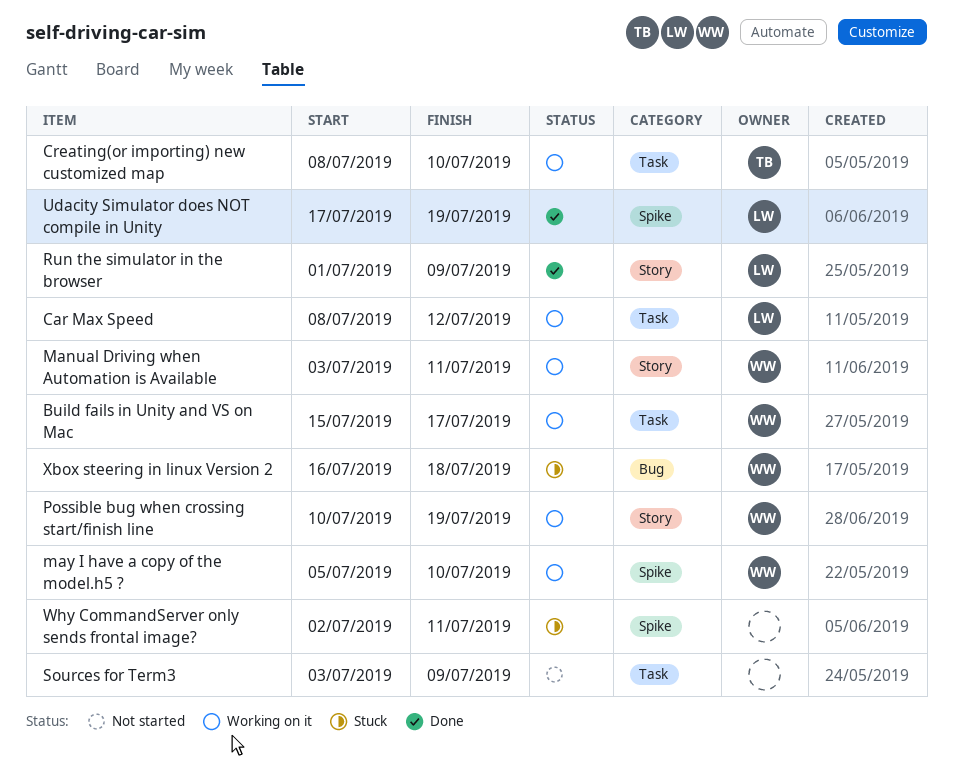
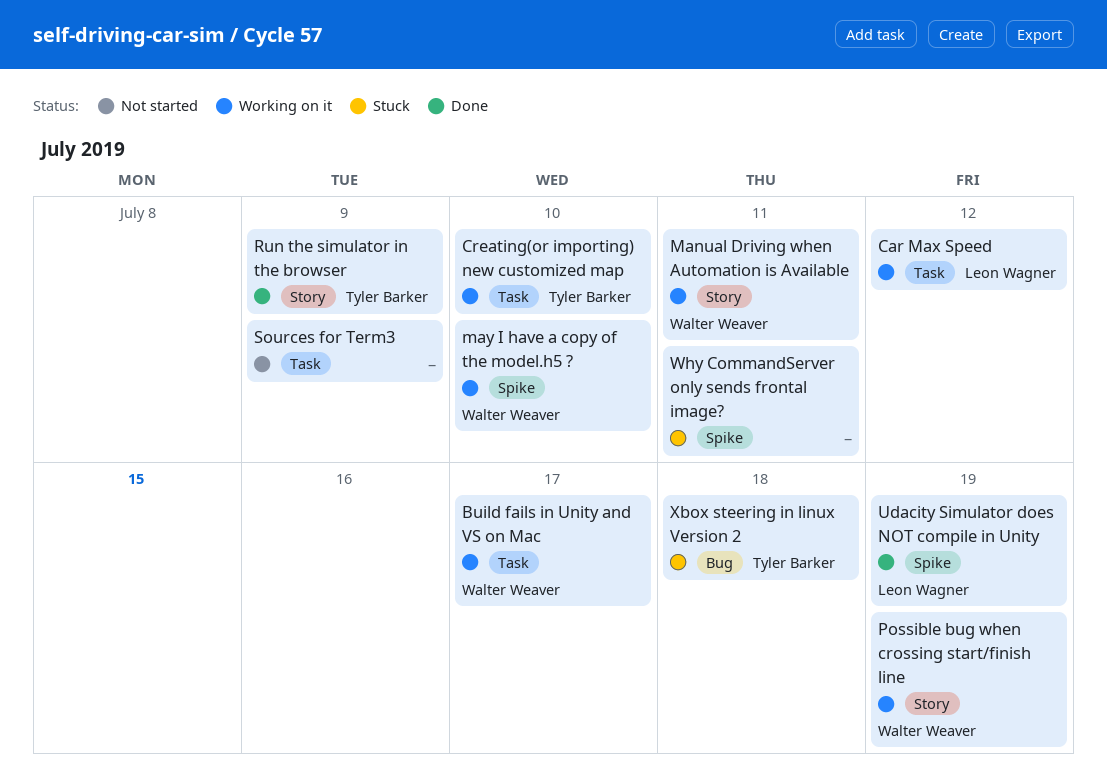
Run the simulator in the browser, owner: Leon Wagner -> Tyler Barker
Xbox steering in linux Version 2, owner: Walter Weaver -> Tyler Barker

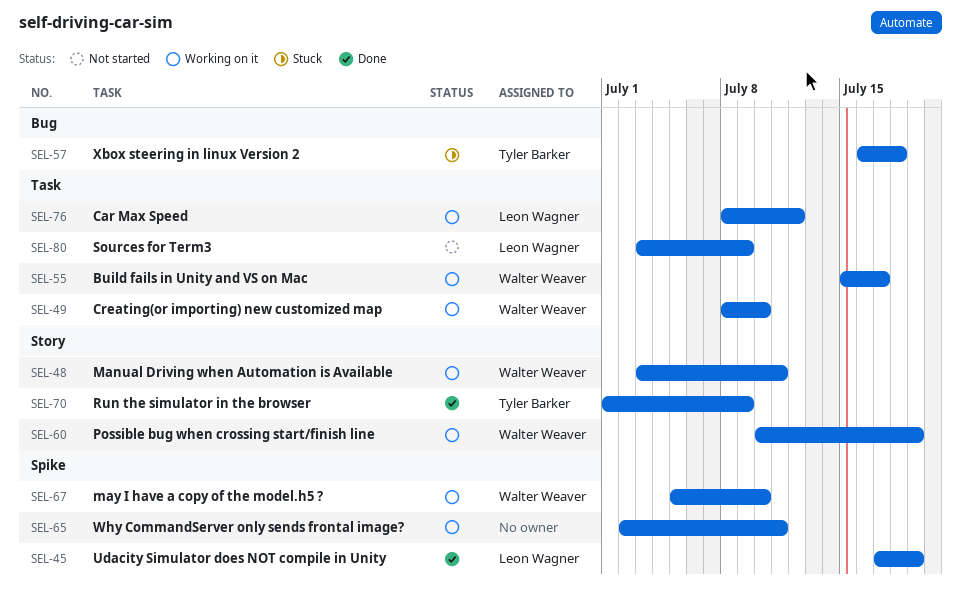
Creating(or importing) new customized map, owner: Tyler Barker -> Walter Weaver
Sources for Term3, owner: none -> Leon Wagner
Why CommandServer only sends frontal image?, status: Stuck -> Working on it

